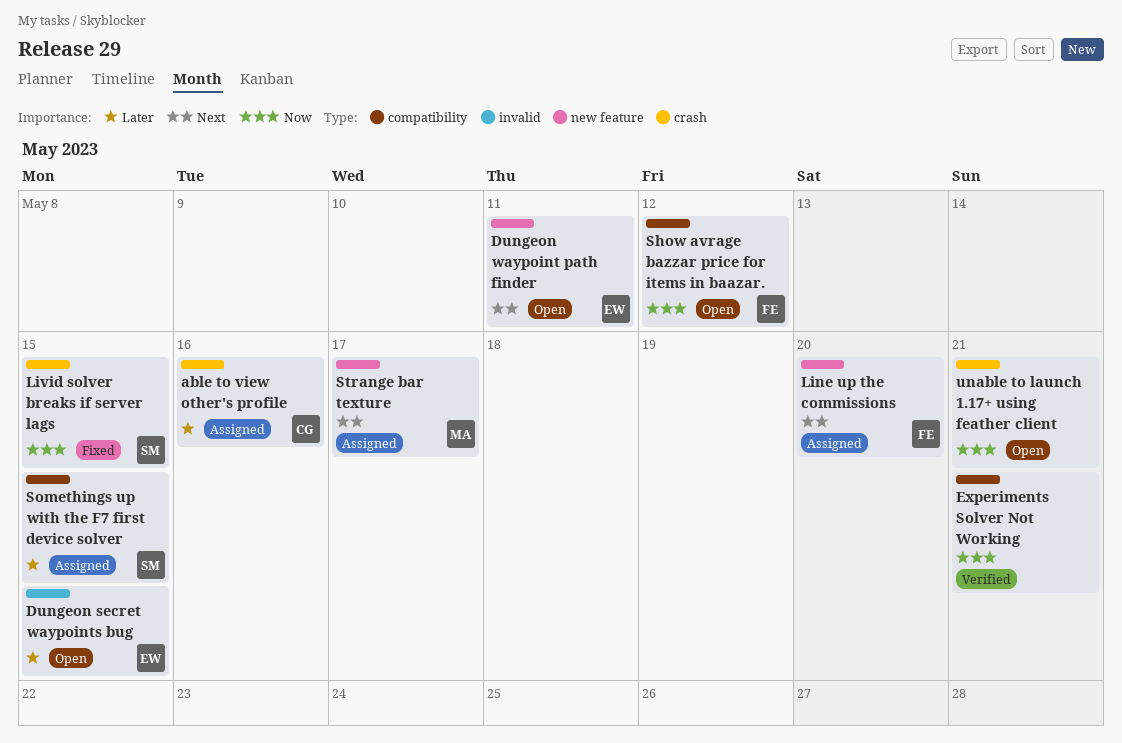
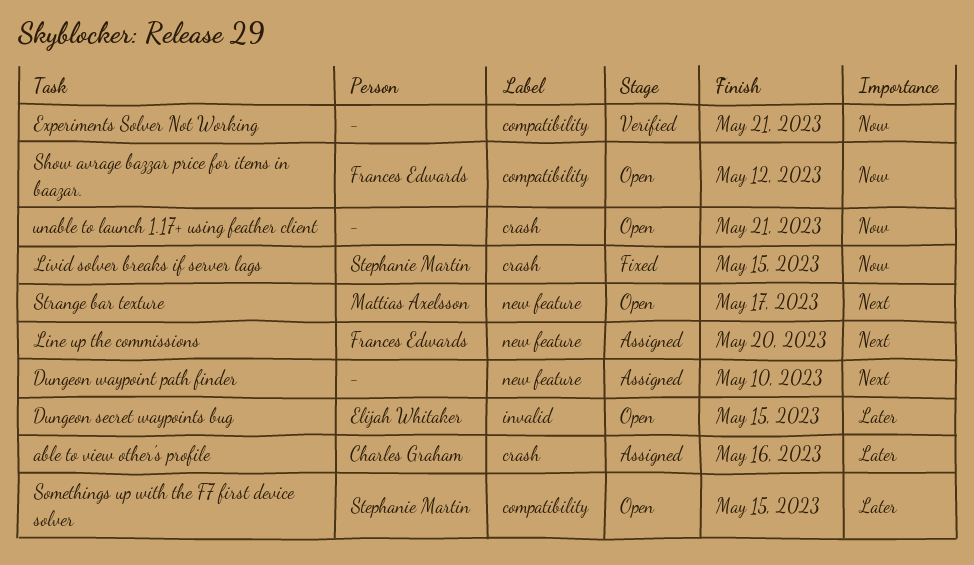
Dungeon waypoint path finder, status: Open -> Assigned
Dungeon waypoint path finder, owner: Elijah Whitaker -> none
Dungeon waypoint path finder, due: May 11 -> May 10
Somethings up with the F7 first device solver, status: Assigned -> Open
Strange bar texture, status: Assigned -> Open

